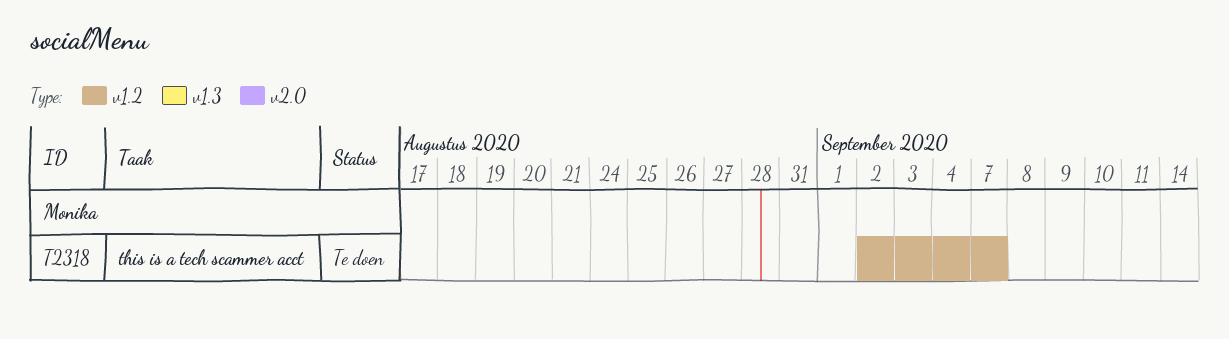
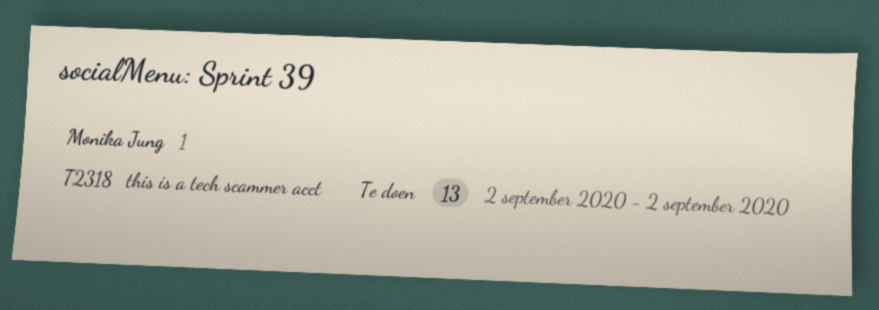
T2318, due: Sep 7 -> Sep 2

